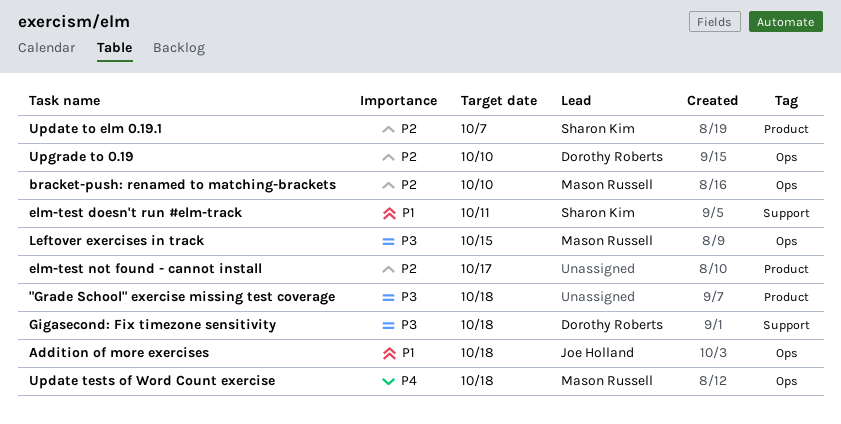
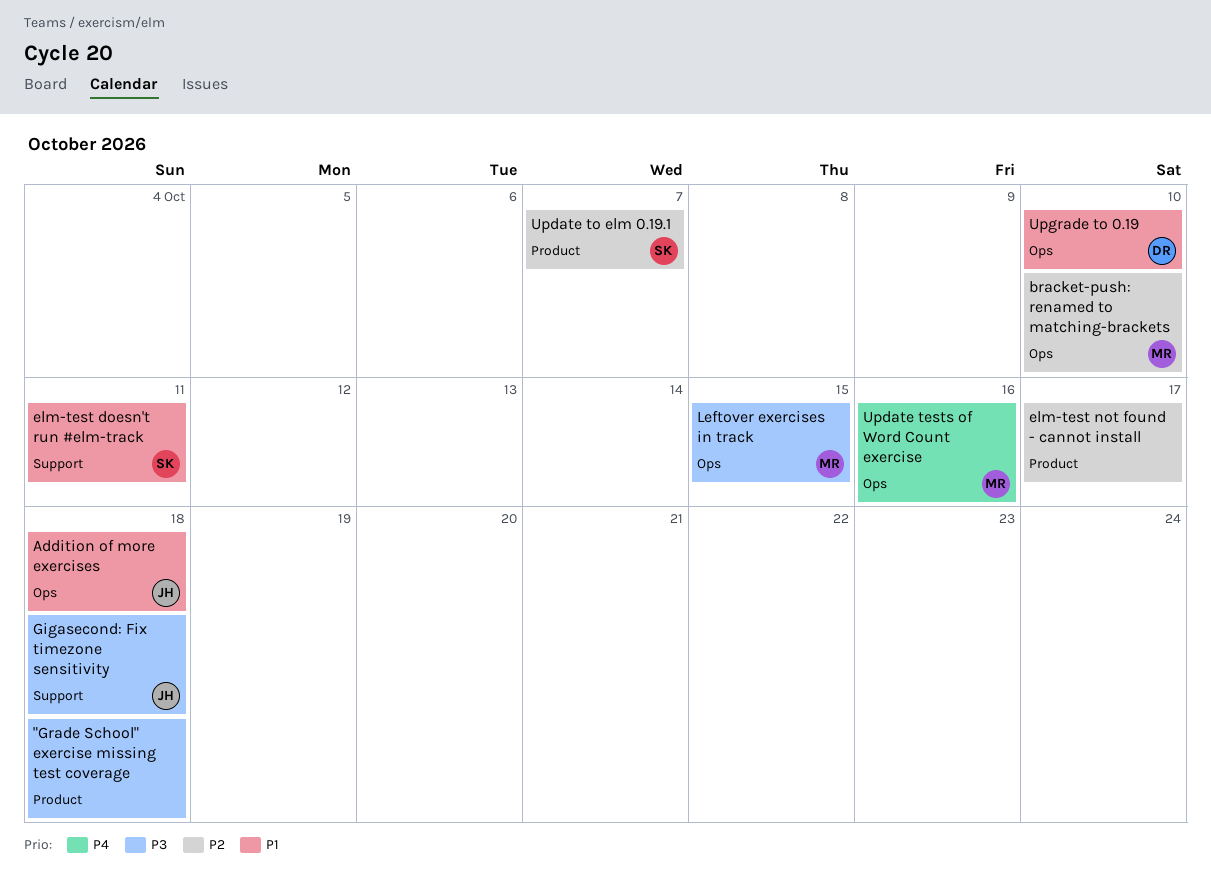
Gigasecond: Fix timezone sensitivity, owner: Dorothy Roberts -> Joe Holland
Update tests of Word Count exercise, due: Oct 18 -> Oct 16
Upgrade to 0.19, priority: P2 -> P1

